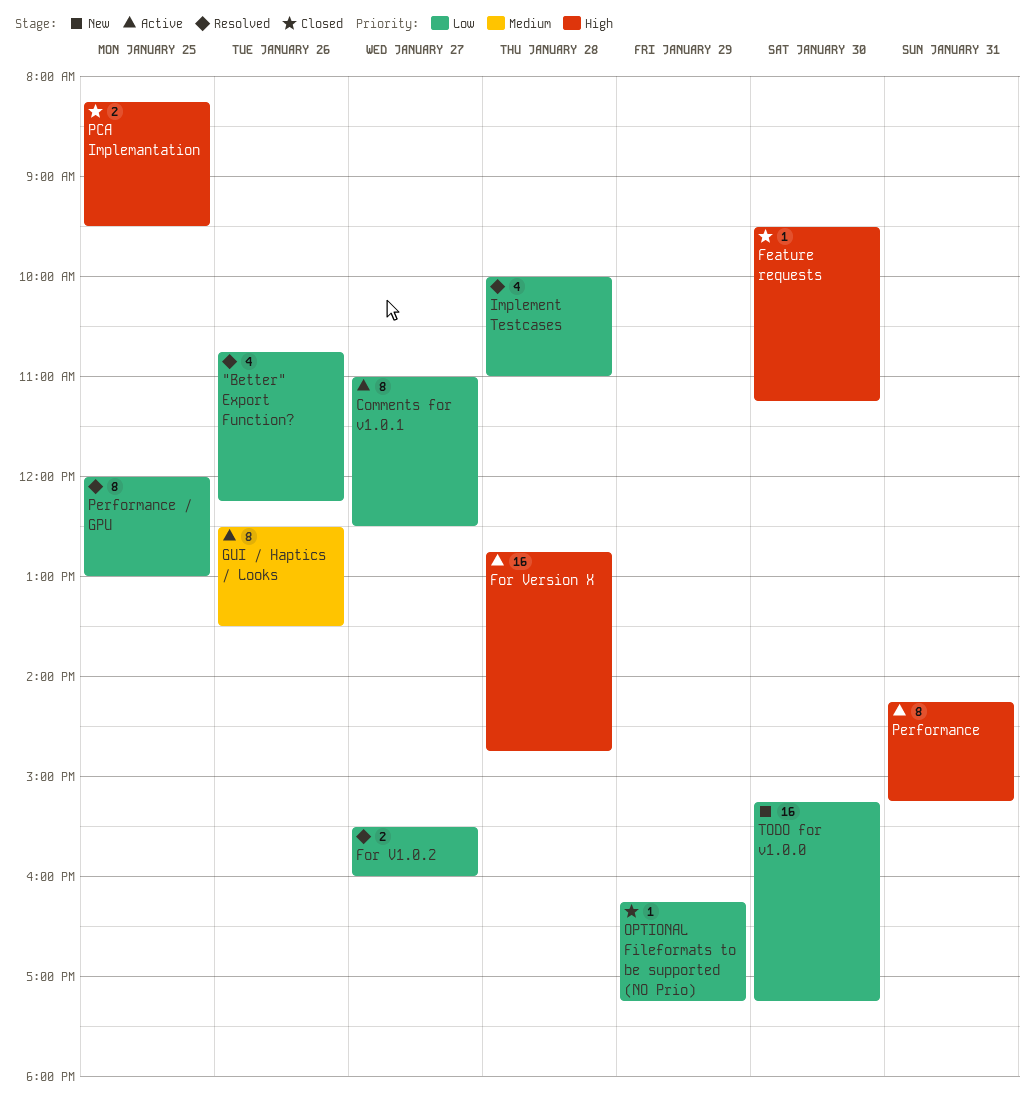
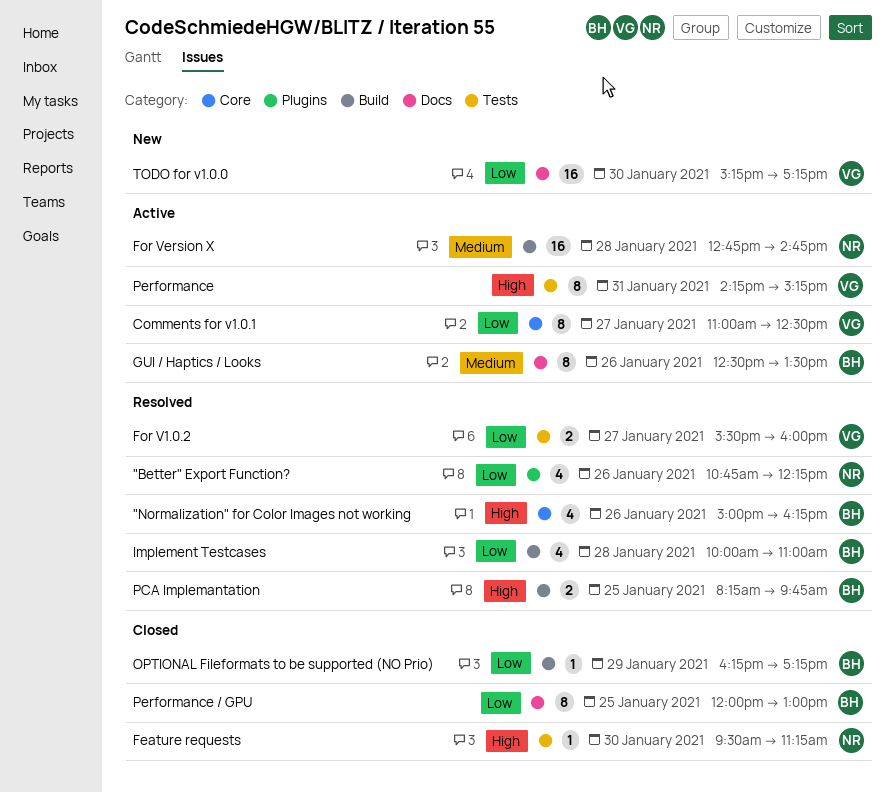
"Normalization" for Color Images not working: none -> present
For Version X, priority: High -> Medium
PCA Implemantation, status: Closed -> Resolved
PCA Implemantation, ends: 09:30 -> 09:45
Performance / GPU, status: Resolved -> Closed

